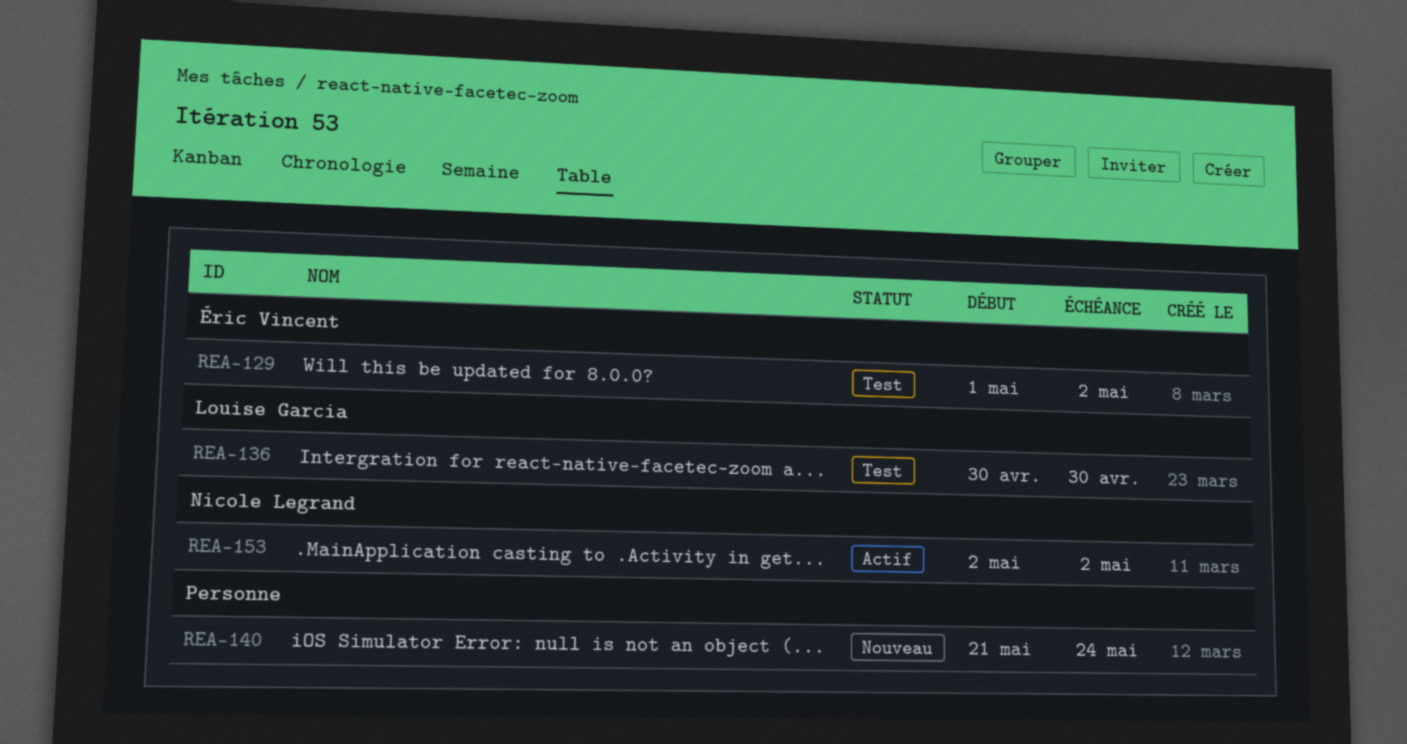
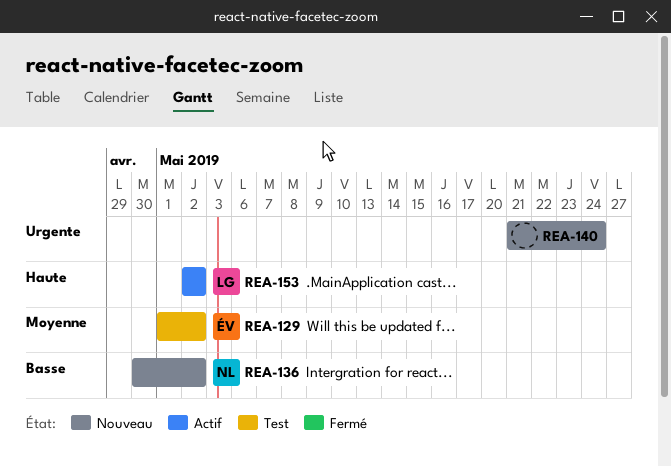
REA-136, status: Test -> Nouveau
REA-136, owner: Louise Garcia -> Nicole Legrand
REA-136, due: Apr 30 -> May 2
REA-153, owner: Nicole Legrand -> Louise Garcia

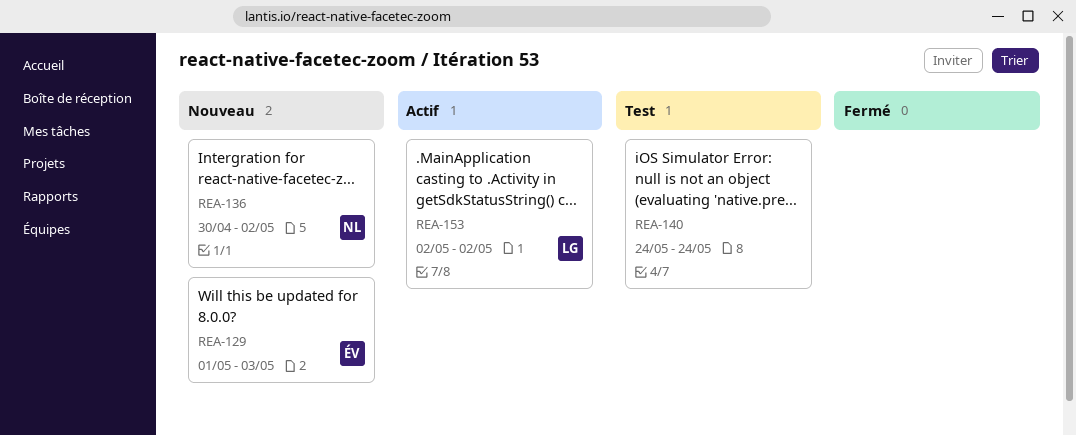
REA-129, status: Test -> Nouveau
REA-129, due: May 2 -> May 3
REA-140, status: Nouveau -> Test
REA-140, start: May 21 -> May 24

